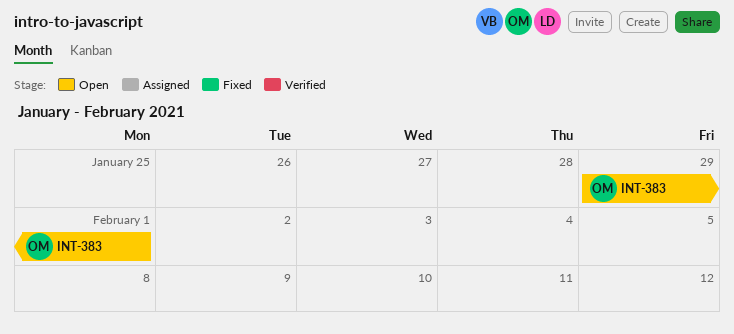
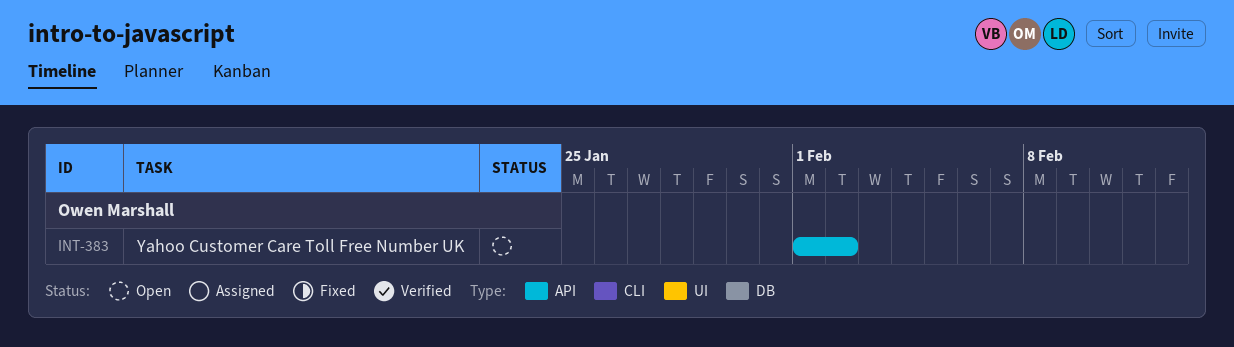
INT-383, start: Jan 29 -> Feb 1
INT-383, due: Feb 1 -> Feb 2

